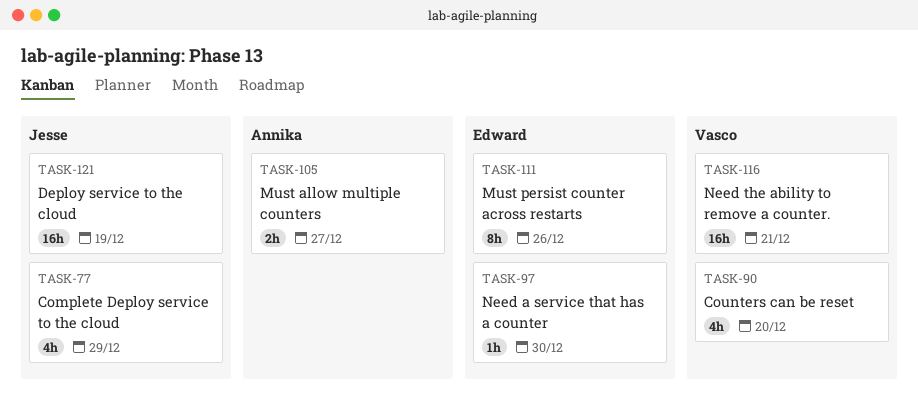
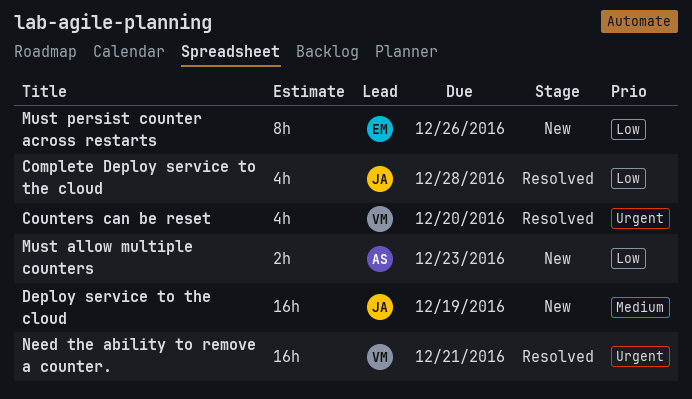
Complete Deploy service to the cloud, due: Dec 29 -> Dec 28
Must allow multiple counters, due: Dec 27 -> Dec 23
Need a service that has a counter: present -> none

